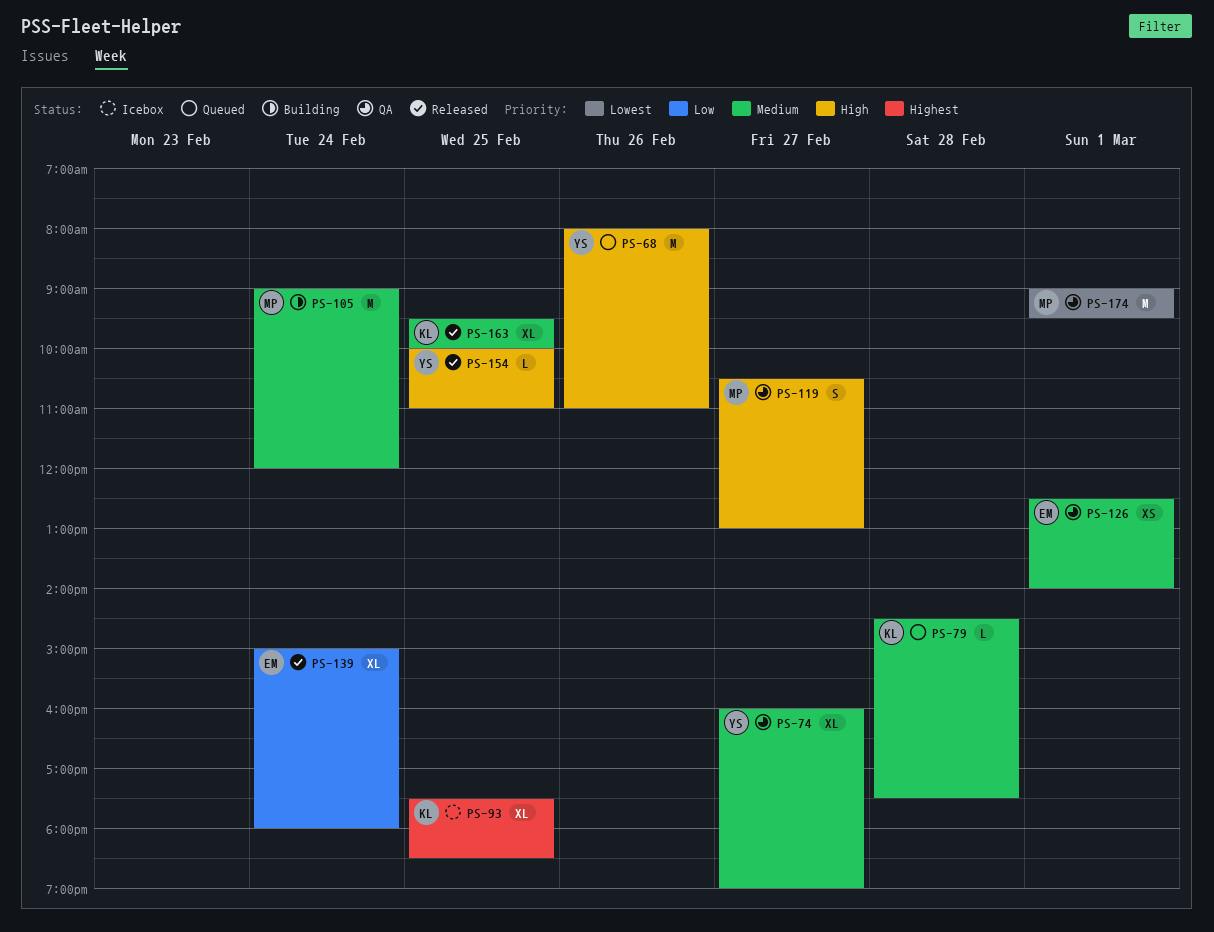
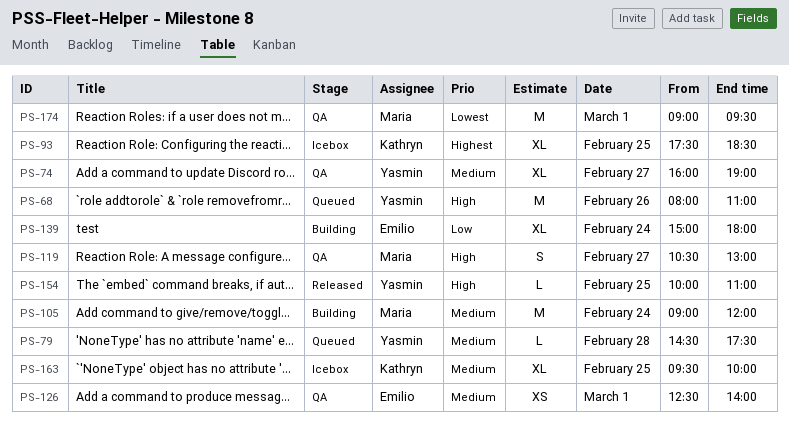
PS-79, owner: Kathryn -> Yasmin
PS-139, status: Released -> Building
PS-163, status: Released -> Icebox

